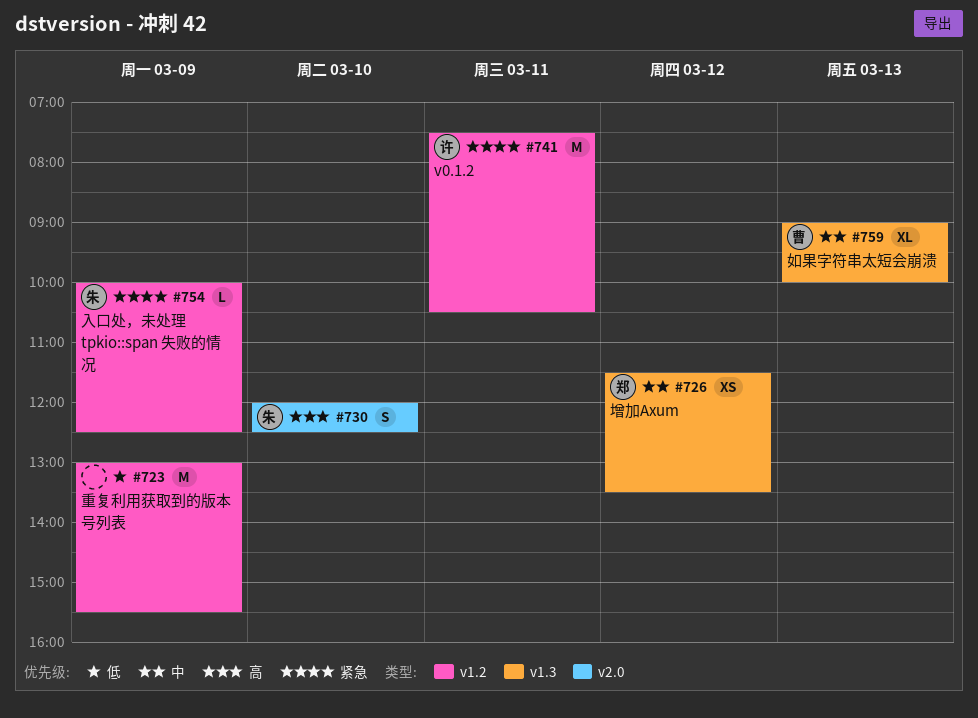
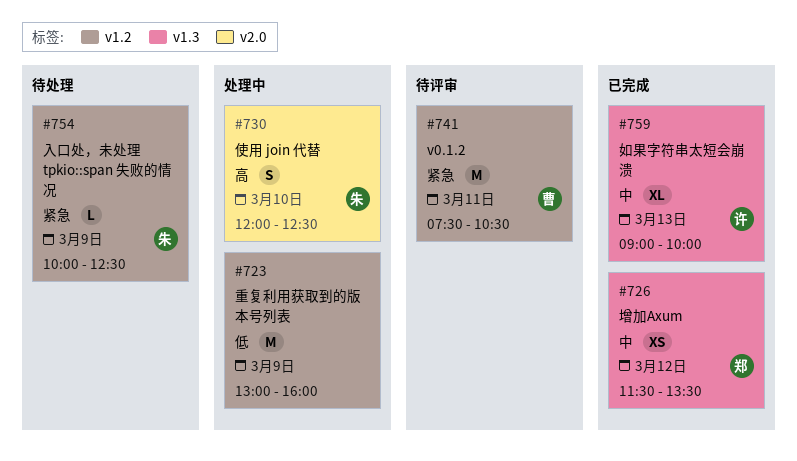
#723, ends: 15:30 -> 16:00
#741, owner: 许 -> 曹
#759, owner: 曹 -> 许

